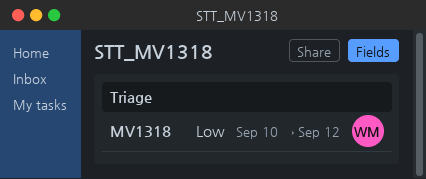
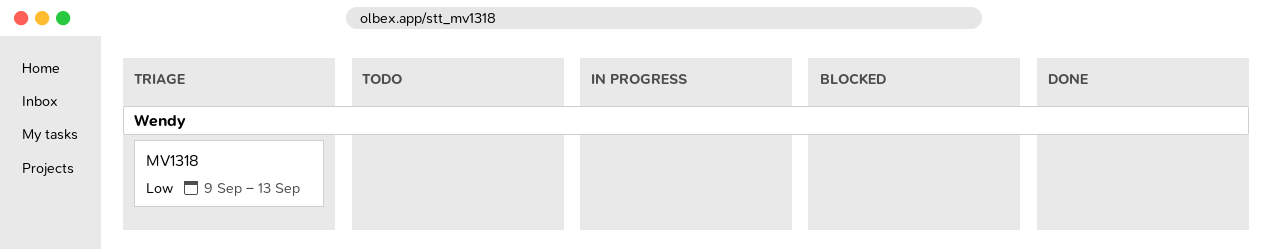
MV1318, start: Sep 10 -> Sep 9
MV1318, due: Sep 12 -> Sep 13

